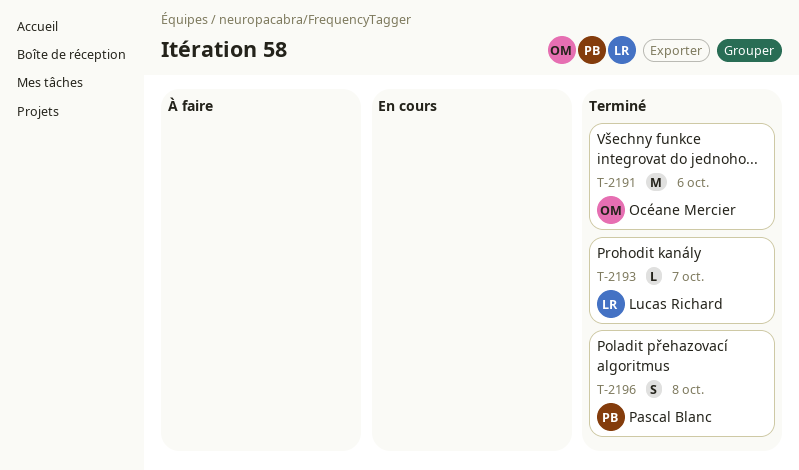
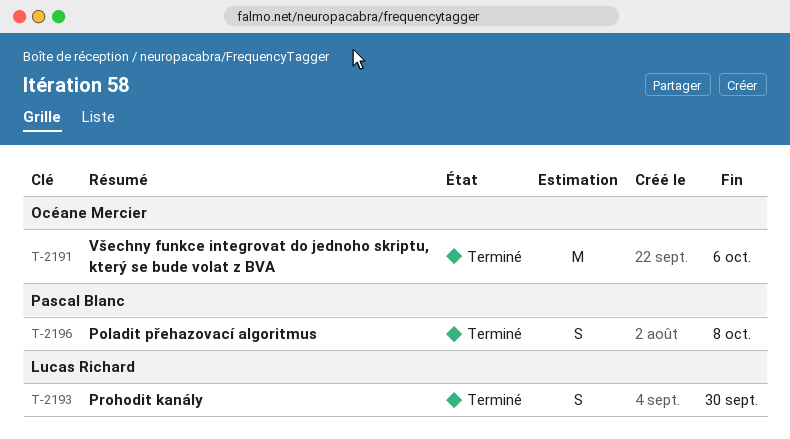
T-2193, estimate: L -> S
T-2193, due: Oct 7 -> Sep 30

